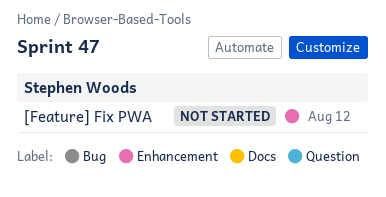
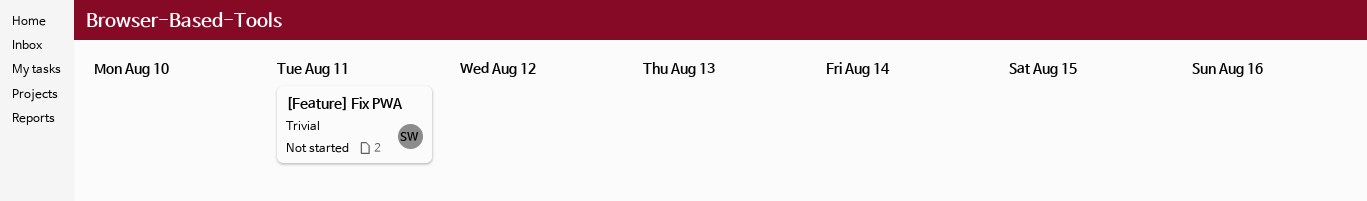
[Feature] Fix PWA, due: Aug 12 -> Aug 11

